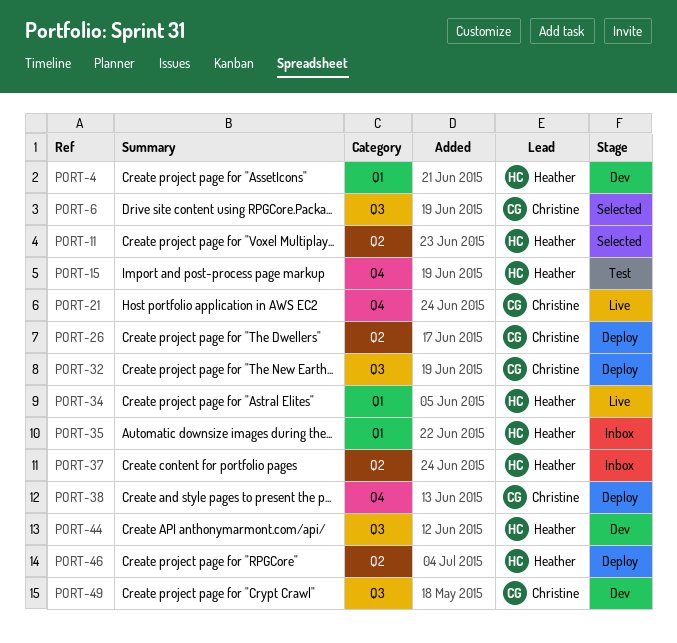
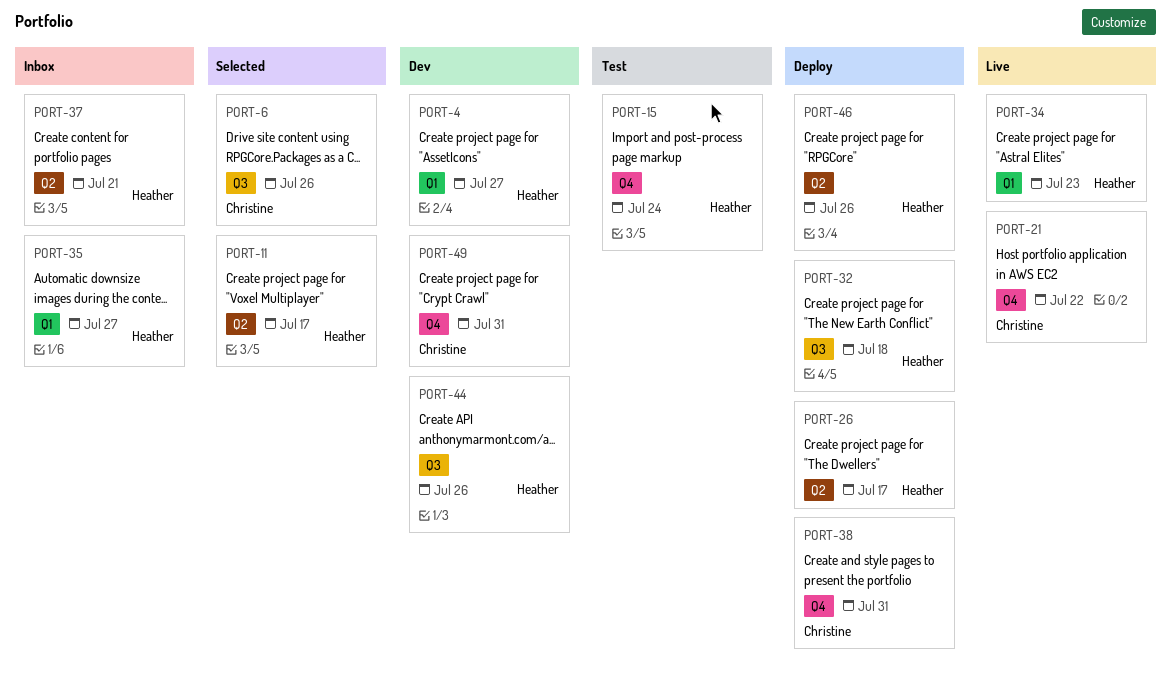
PORT-26, owner: Christine -> Heather
PORT-32, owner: Christine -> Heather
PORT-49, label: Q3 -> Q4

